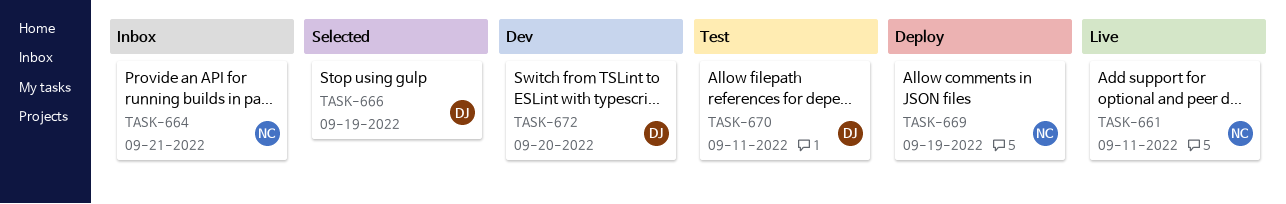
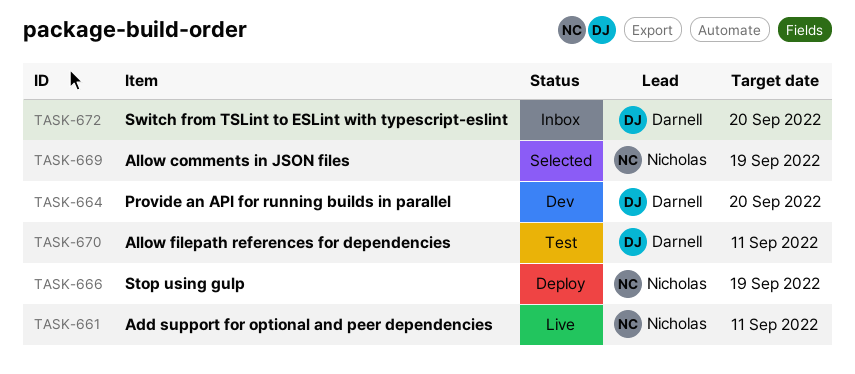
TASK-664, status: Inbox -> Dev
TASK-664, owner: Nicholas -> Darnell
TASK-664, due: Sep 21 -> Sep 20
TASK-666, status: Selected -> Deploy
TASK-666, owner: Darnell -> Nicholas
TASK-669, status: Deploy -> Selected
TASK-672, status: Dev -> Inbox

